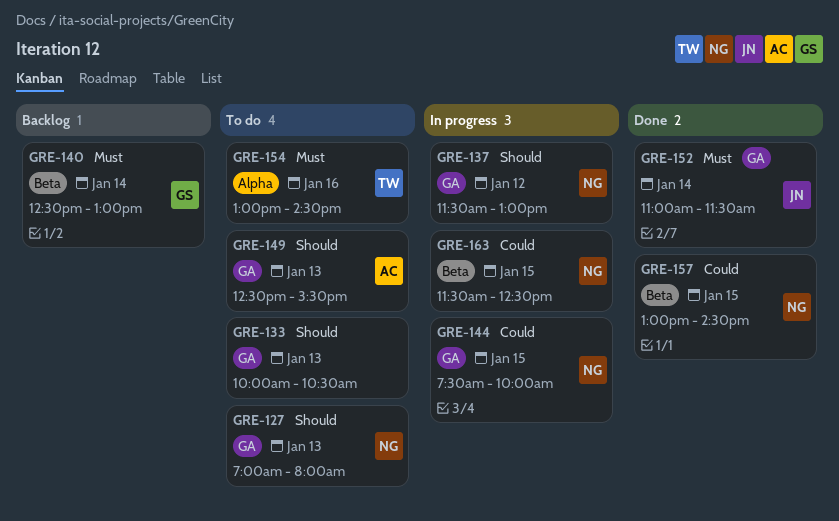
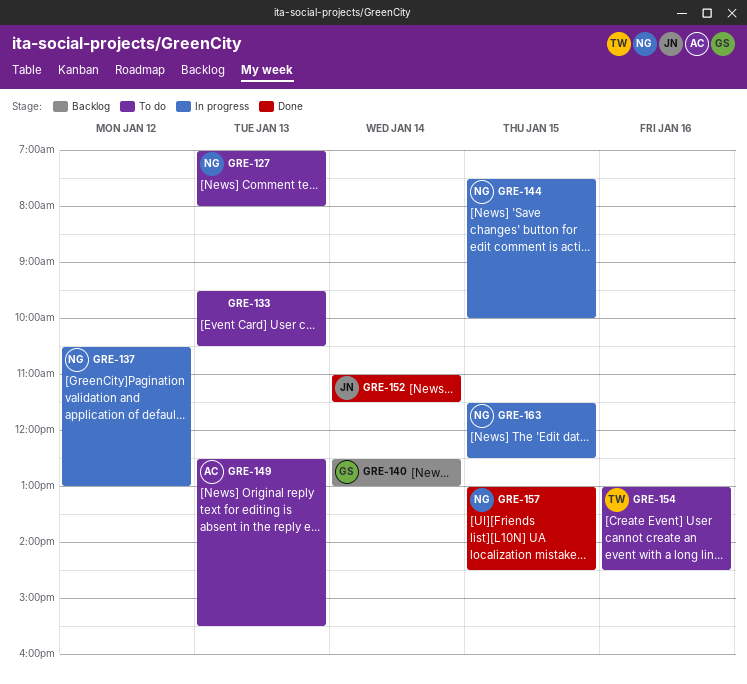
GRE-133, begins: 10:00 -> 09:30
GRE-137, begins: 11:30 -> 10:30

